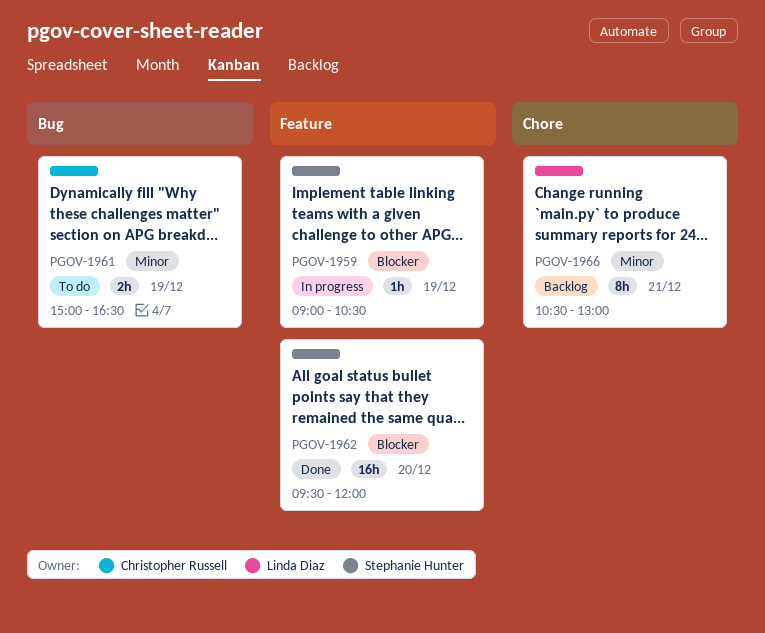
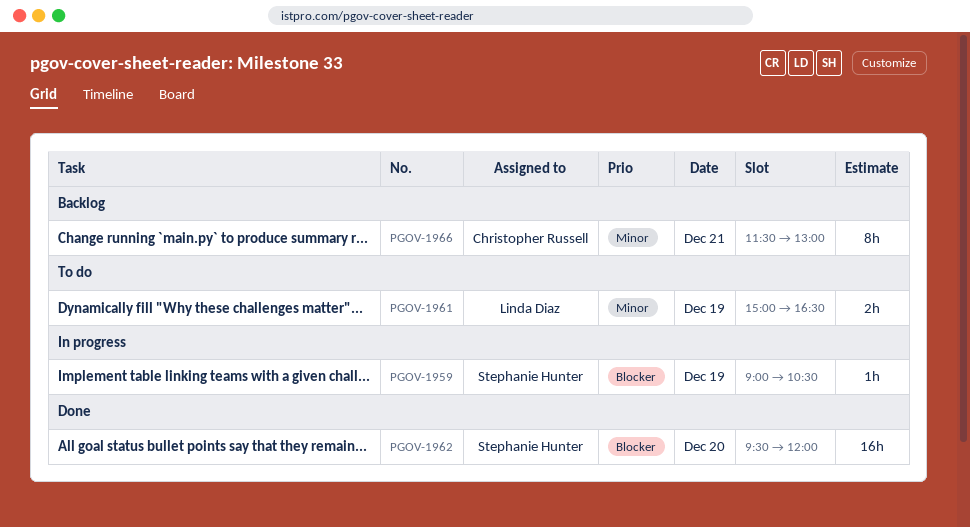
PGOV-1961, owner: Christopher Russell -> Linda Diaz
PGOV-1966, owner: Linda Diaz -> Christopher Russell
PGOV-1966, begins: 10:30 -> 11:30

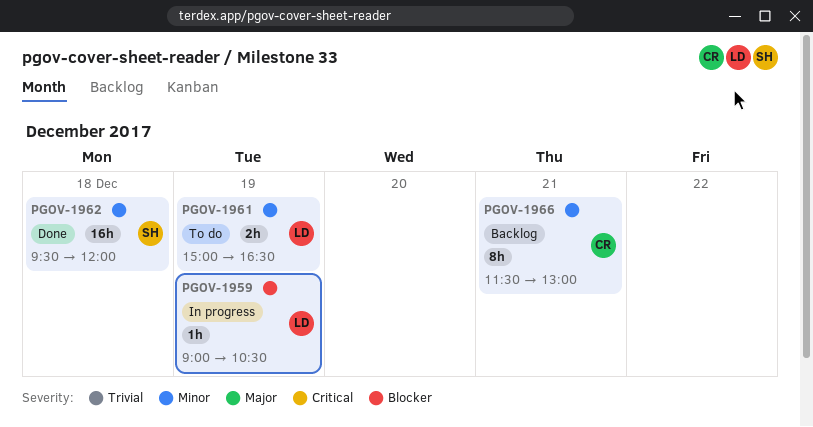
PGOV-1959, owner: Stephanie Hunter -> Linda Diaz
PGOV-1962, priority: Blocker -> Minor
PGOV-1962, day: Dec 20 -> Dec 18

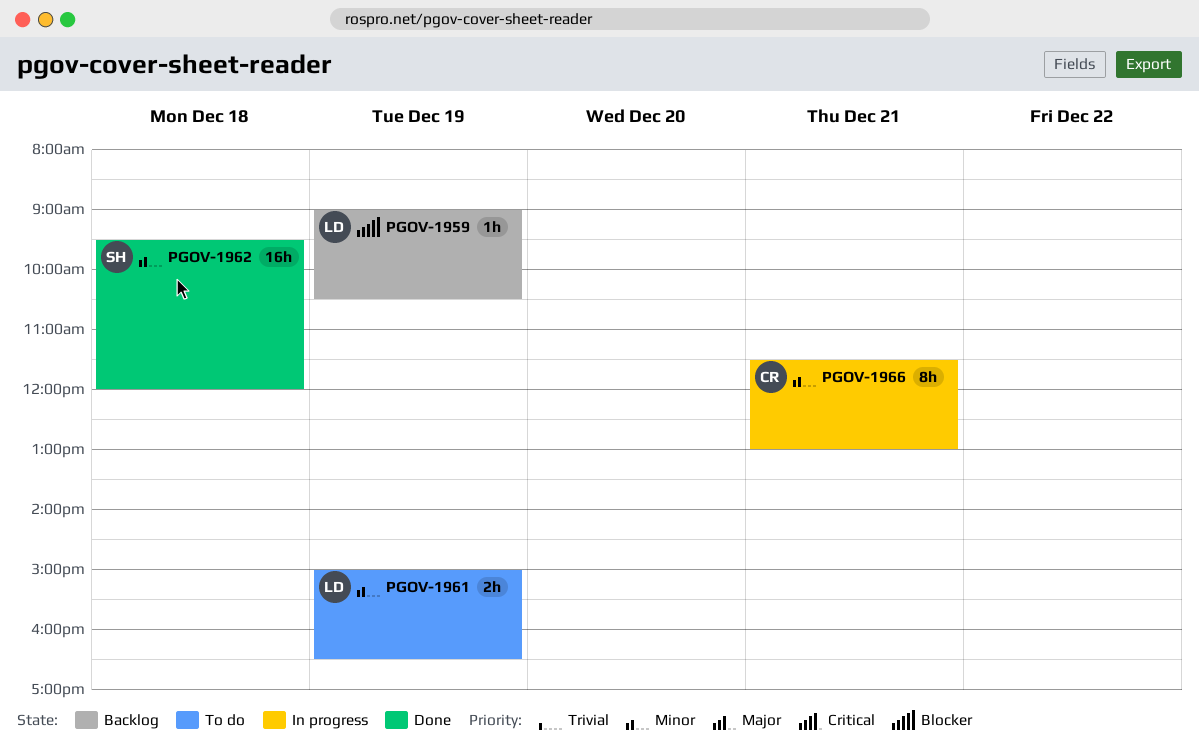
PGOV-1959, status: In progress -> Backlog
PGOV-1966, status: Backlog -> In progress

